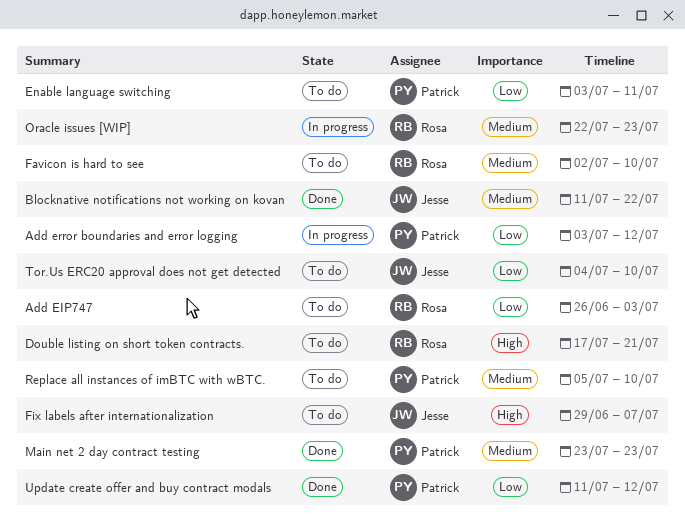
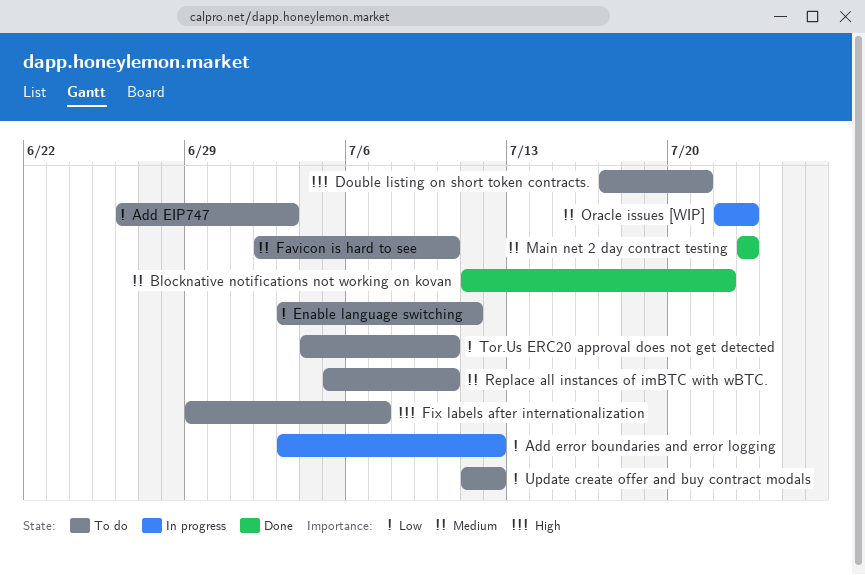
Update create offer and buy contract modals, status: Done -> To do

